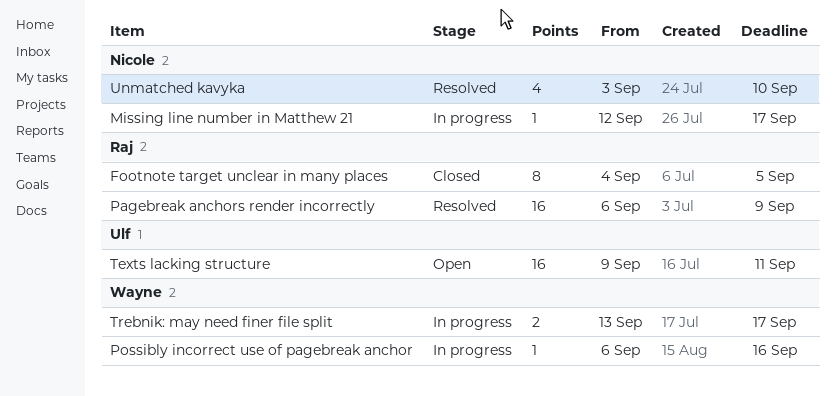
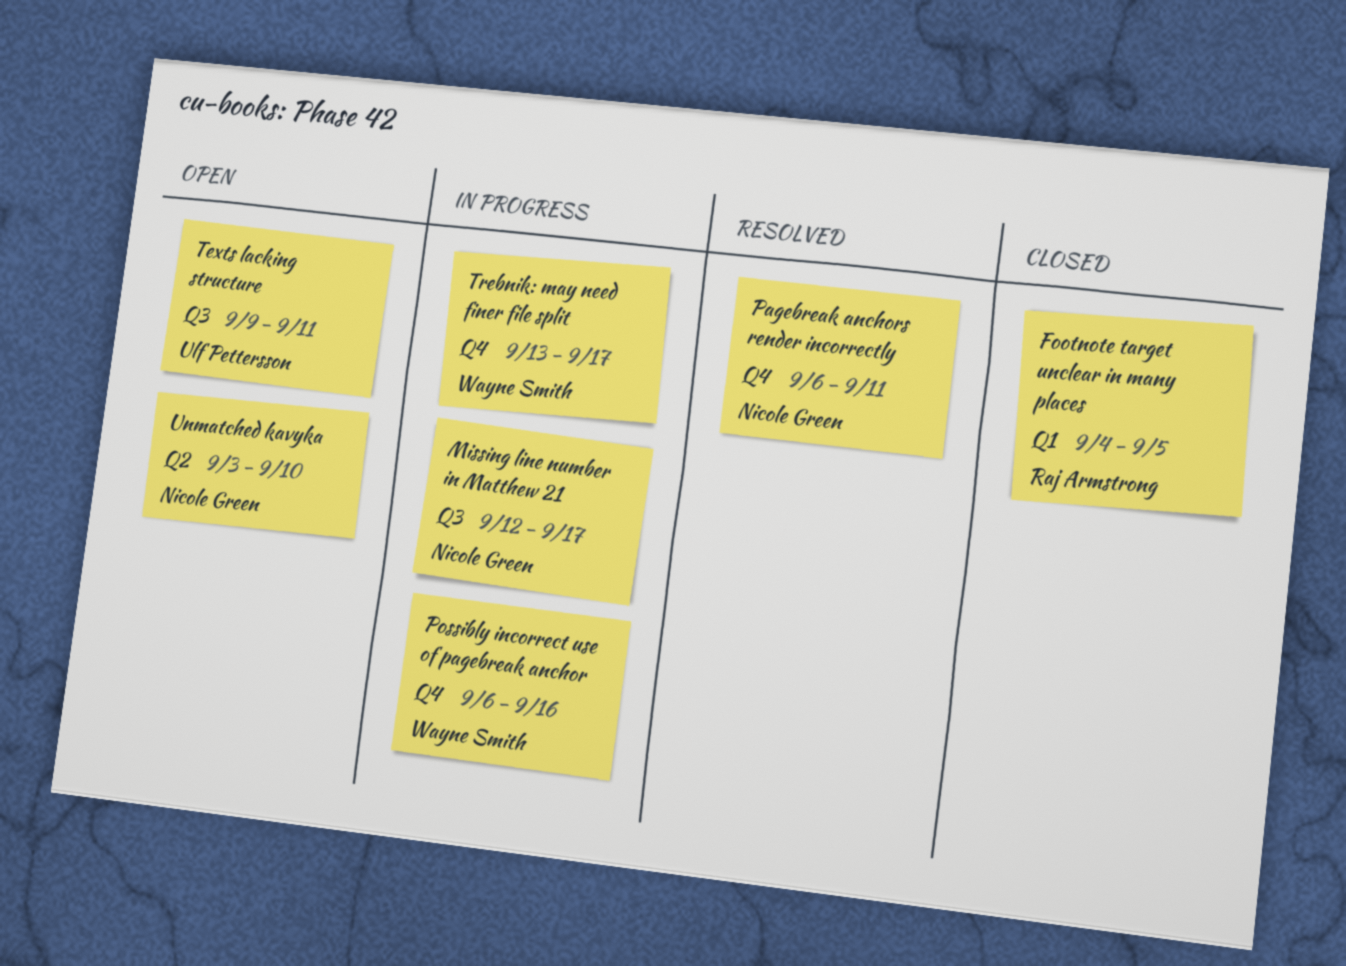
Pagebreak anchors render incorrectly, owner: Raj Armstrong -> Nicole Green
Pagebreak anchors render incorrectly, due: Sep 9 -> Sep 11
Unmatched kavyka, status: Resolved -> Open

